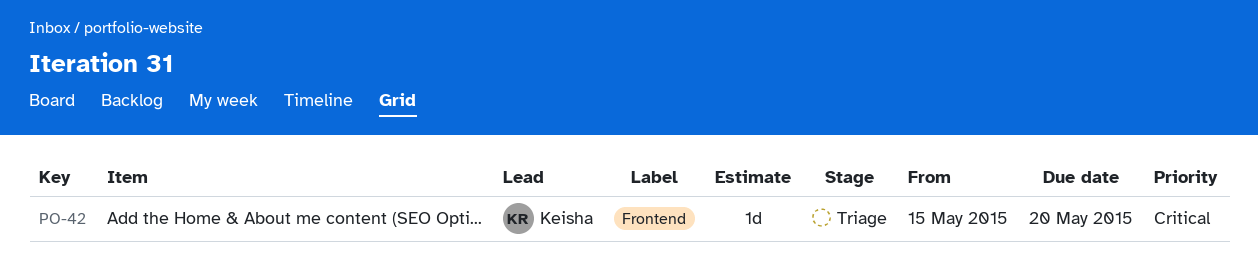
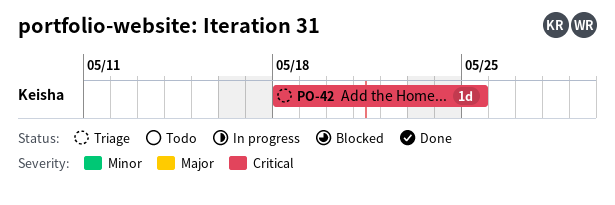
PO-42, start: May 15 -> May 18
PO-42, due: May 20 -> May 25

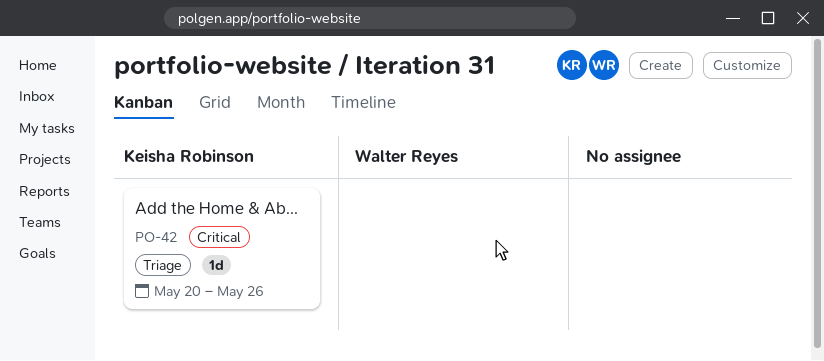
PO-42, start: May 18 -> May 20
PO-42, due: May 25 -> May 26

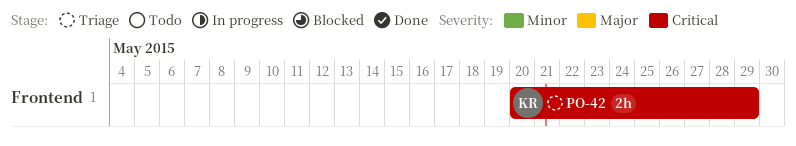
PO-42, estimate: 1d -> 2h
PO-42, due: May 26 -> May 29

